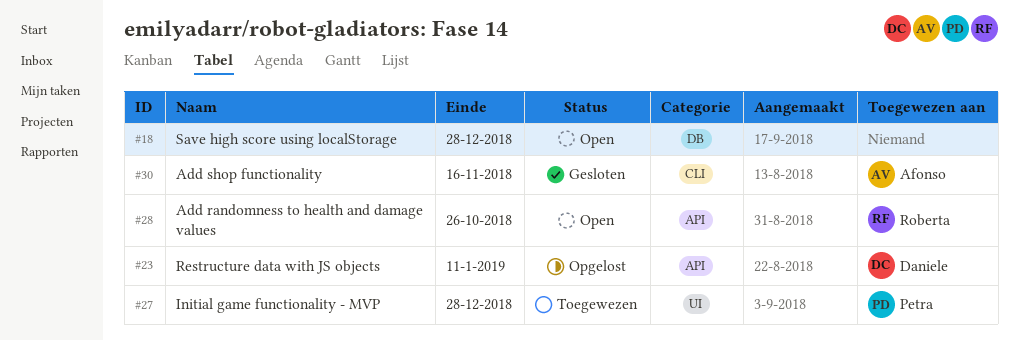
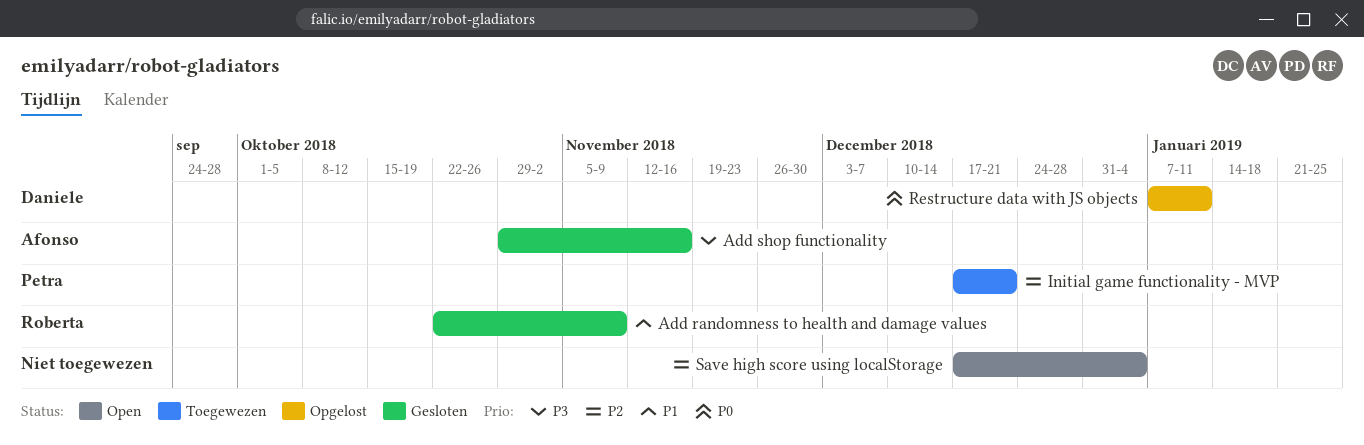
Add randomness to health and damage values, status: Open -> Gesloten
Add randomness to health and damage values, due: Oct 26 -> Nov 9
Initial game functionality - MVP, due: Dec 28 -> Dec 21
Save high score using localStorage, due: Dec 28 -> Jan 4

